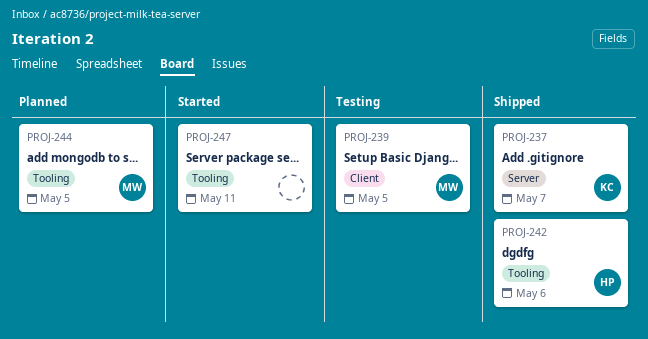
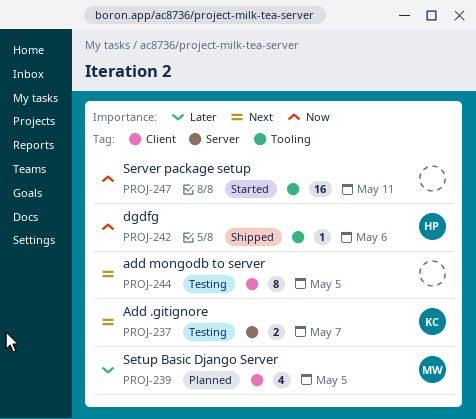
PROJ-237, status: Shipped -> Testing
PROJ-239, status: Testing -> Planned
PROJ-244, status: Planned -> Testing
PROJ-244, owner: MW -> none
PROJ-244, label: Tooling -> Client

